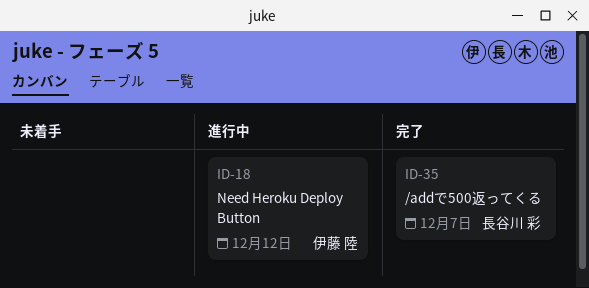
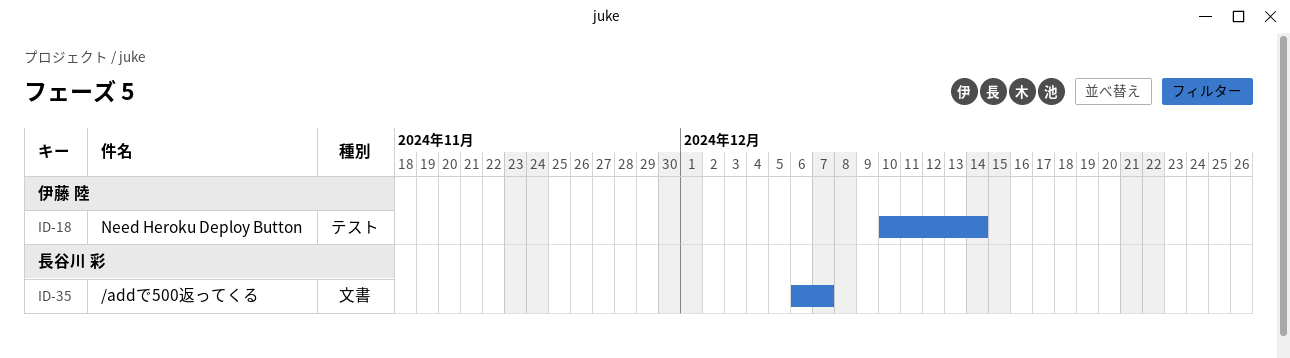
ID-18, due: Dec 12 -> Dec 14

